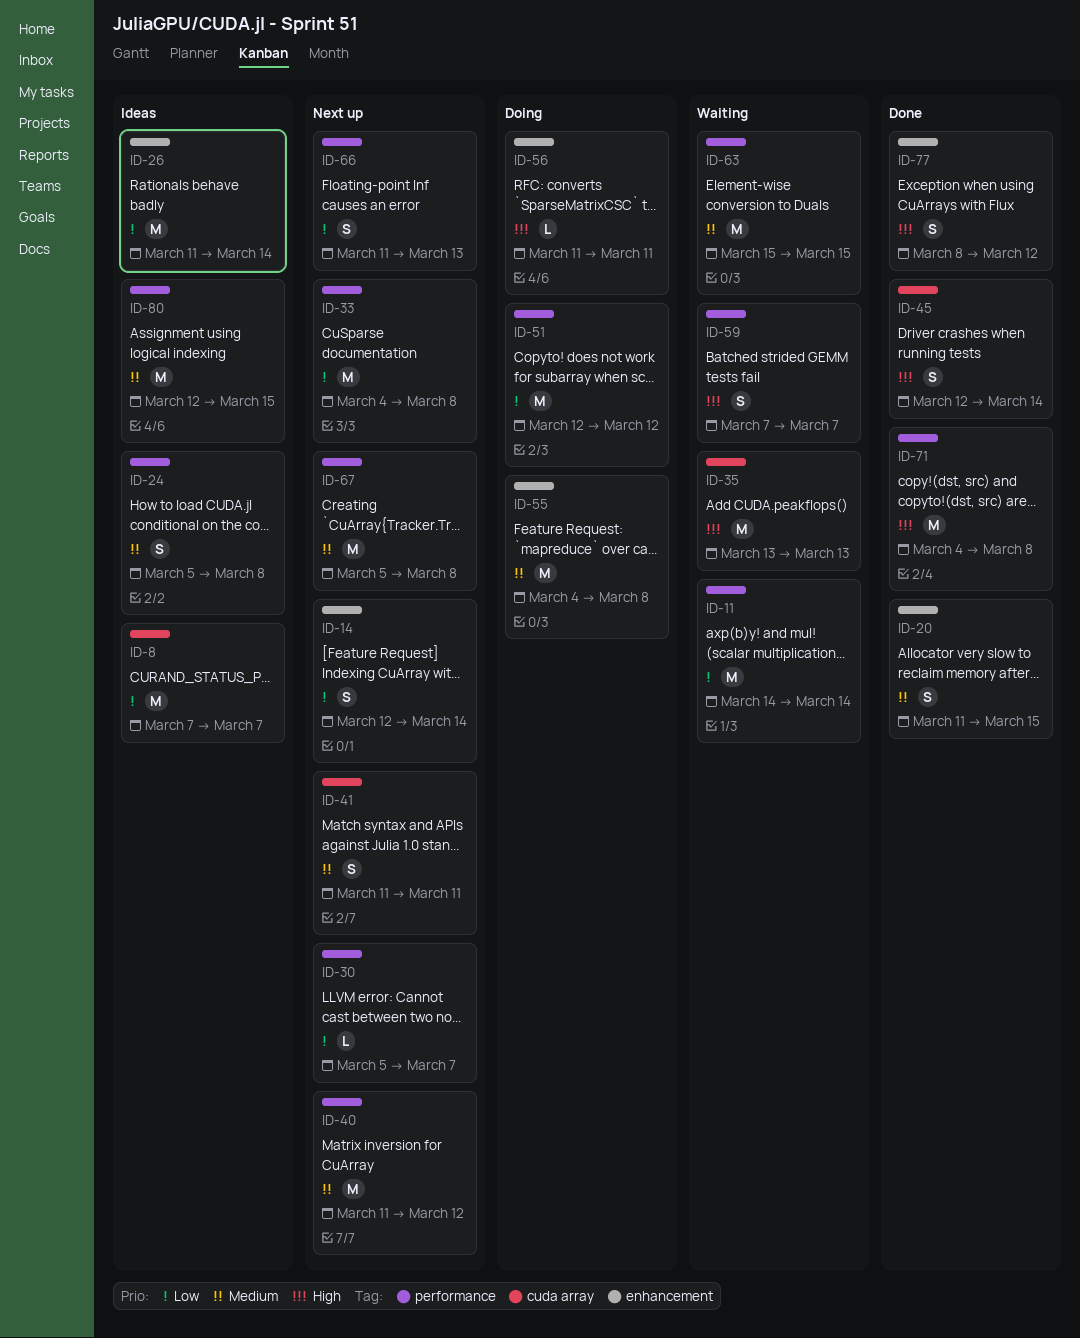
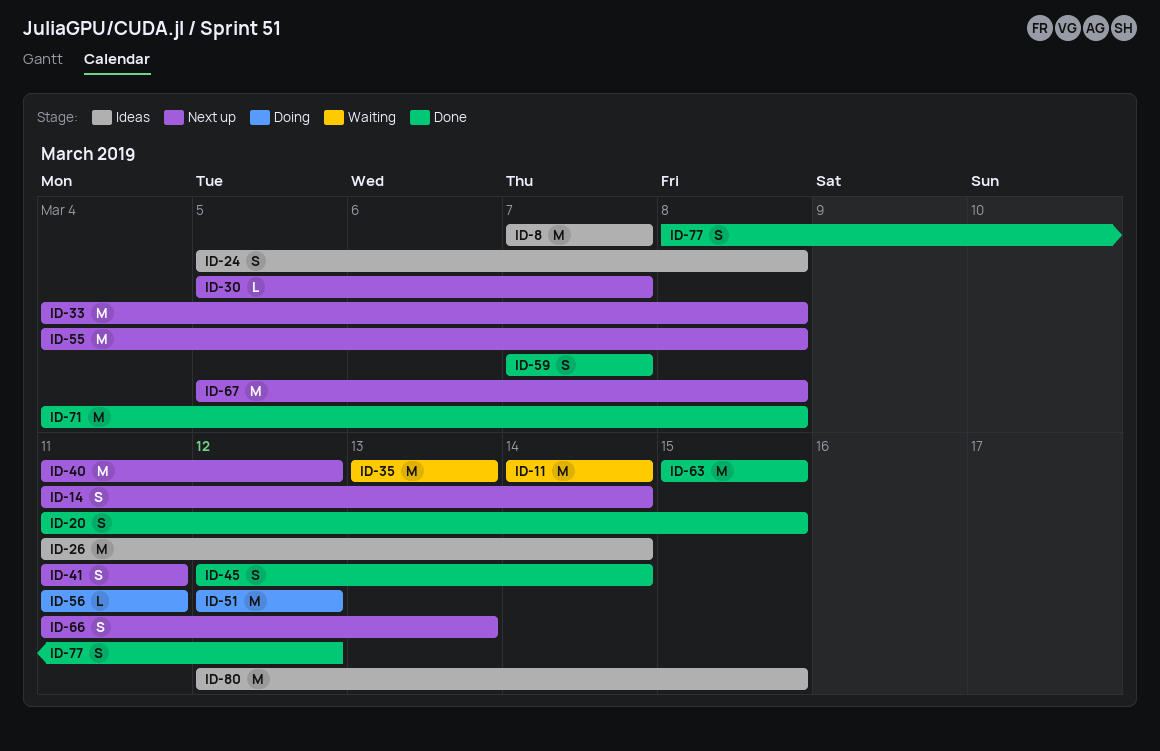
ID-14, start: Mar 12 -> Mar 11
ID-55, status: Doing -> Next up
ID-59, status: Waiting -> Done
ID-63, status: Waiting -> Done

